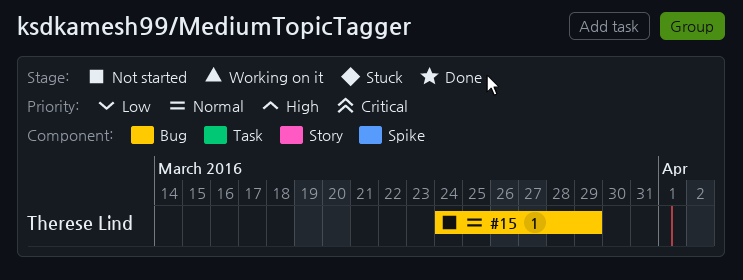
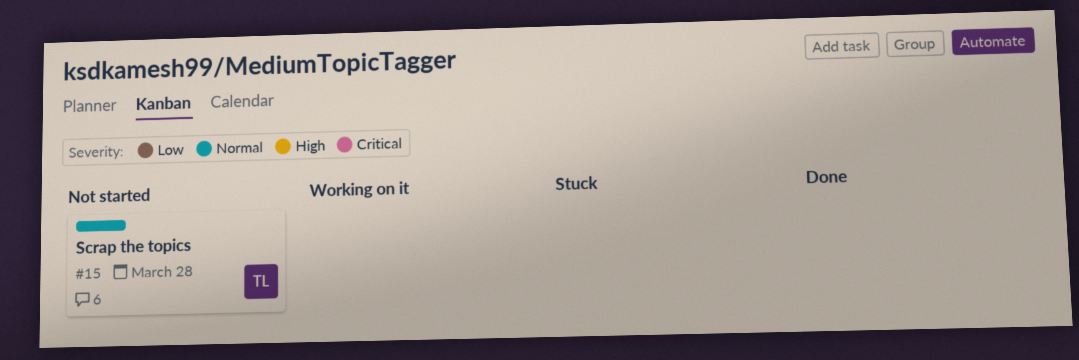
#15, due: Mar 29 -> Mar 28

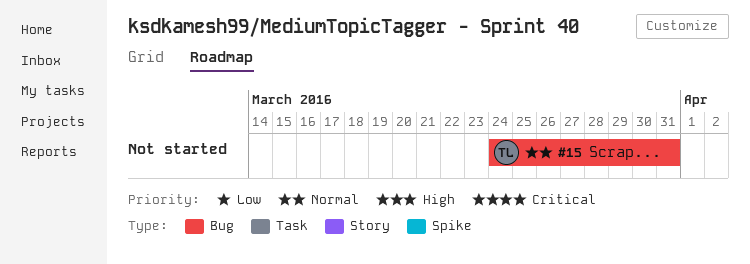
#15, due: Mar 28 -> Mar 31

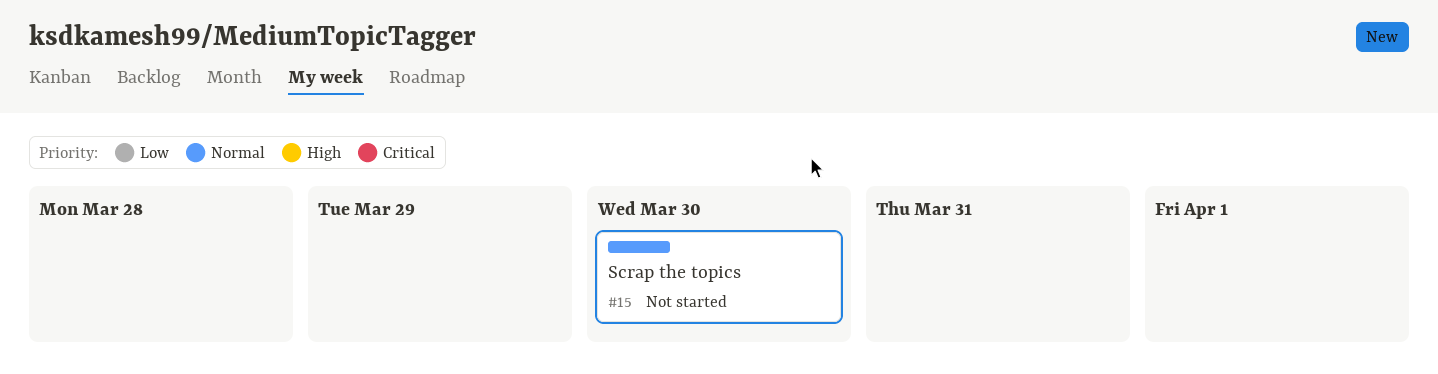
#15, due: Mar 31 -> Mar 30

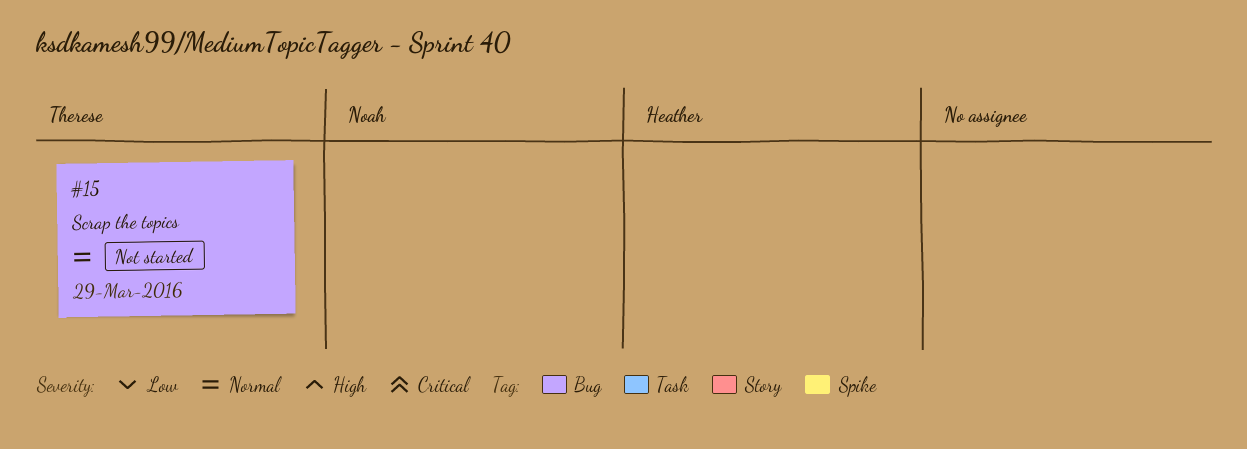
#15, due: Mar 30 -> Mar 29

